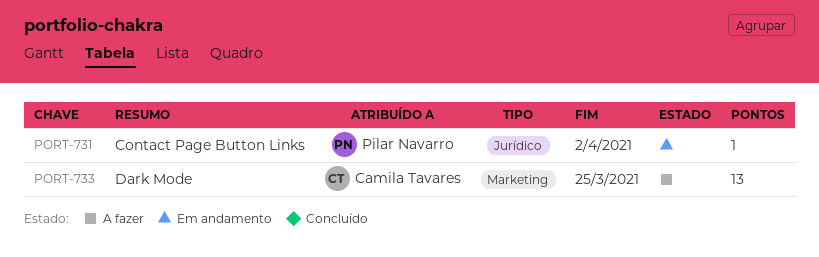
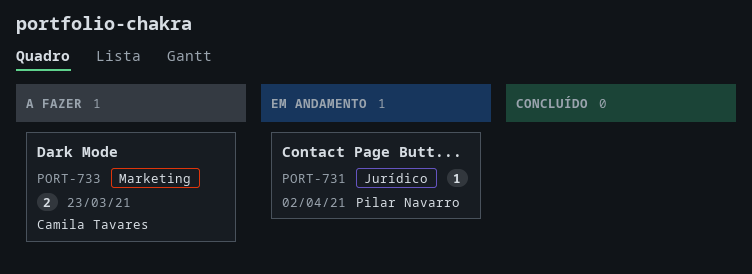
PORT-733, estimate: 13 -> 2
PORT-733, due: Mar 25 -> Mar 23

